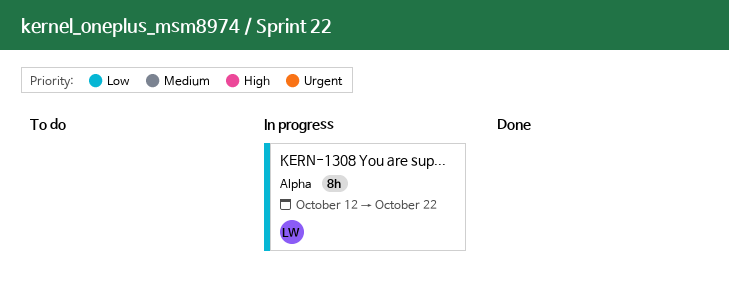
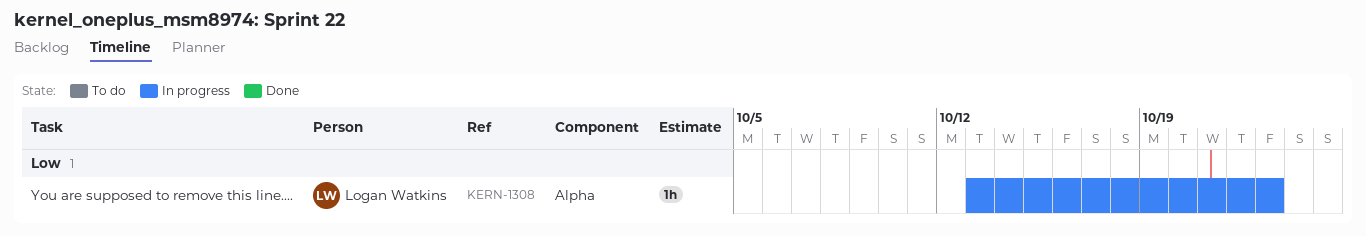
KERN-1308, estimate: 8h -> 1h
KERN-1308, start: Oct 12 -> Oct 13
KERN-1308, due: Oct 22 -> Oct 23

